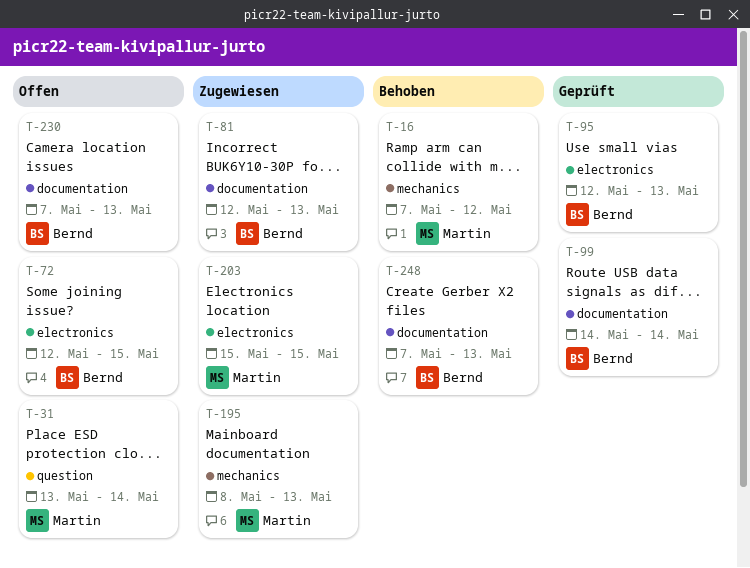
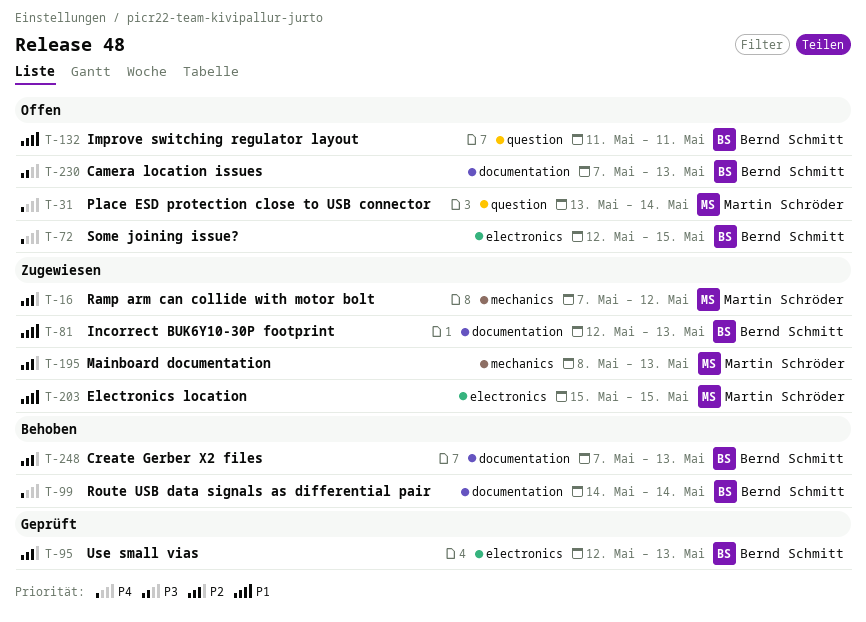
T-16, status: Behoben -> Zugewiesen
T-99, status: Geprüft -> Behoben
T-132: none -> present

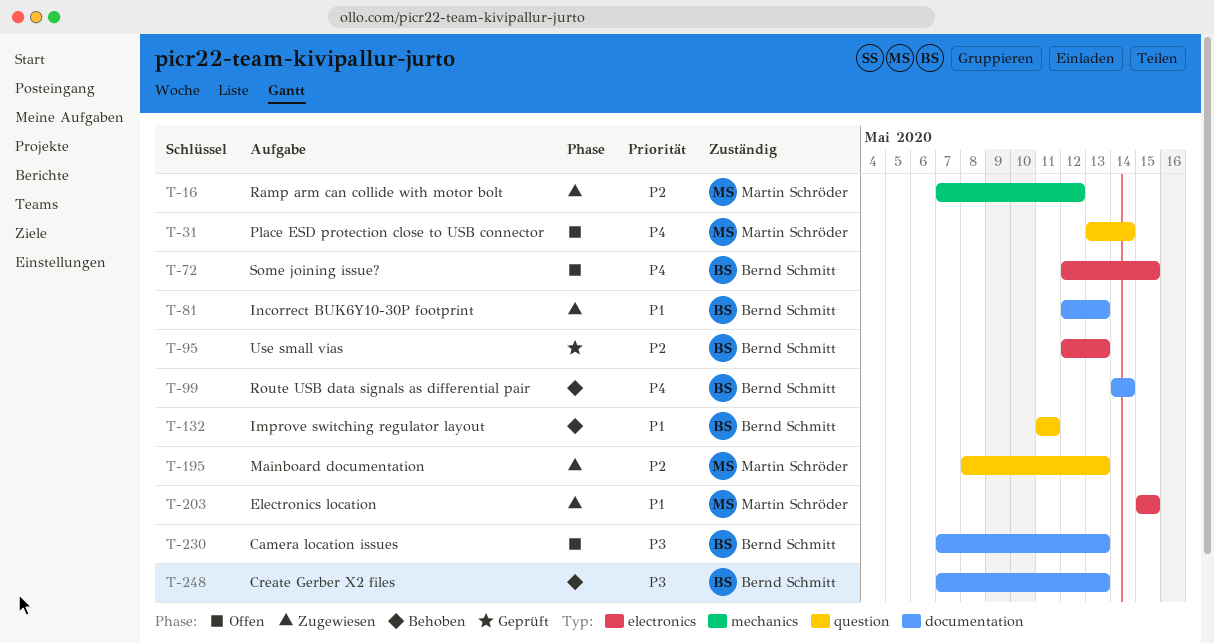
T-132, status: Offen -> Behoben
T-195, label: mechanics -> question
T-248, priority: P2 -> P3

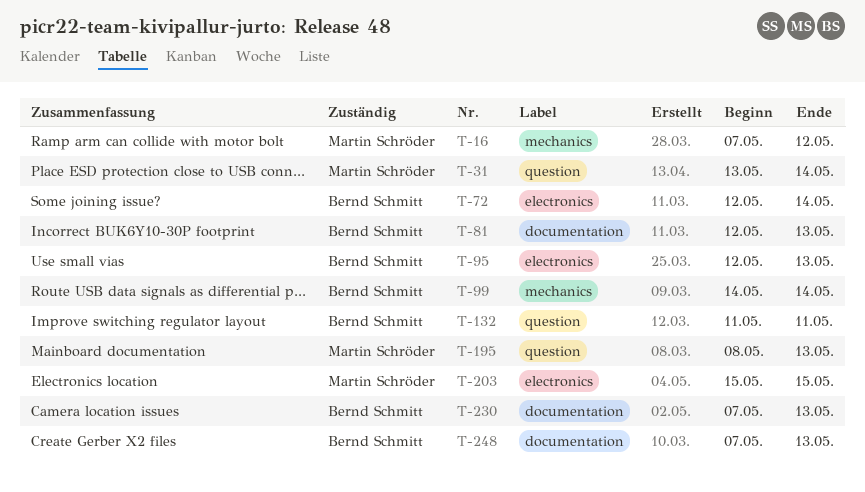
T-72, due: May 15 -> May 14
T-99, label: documentation -> mechanics

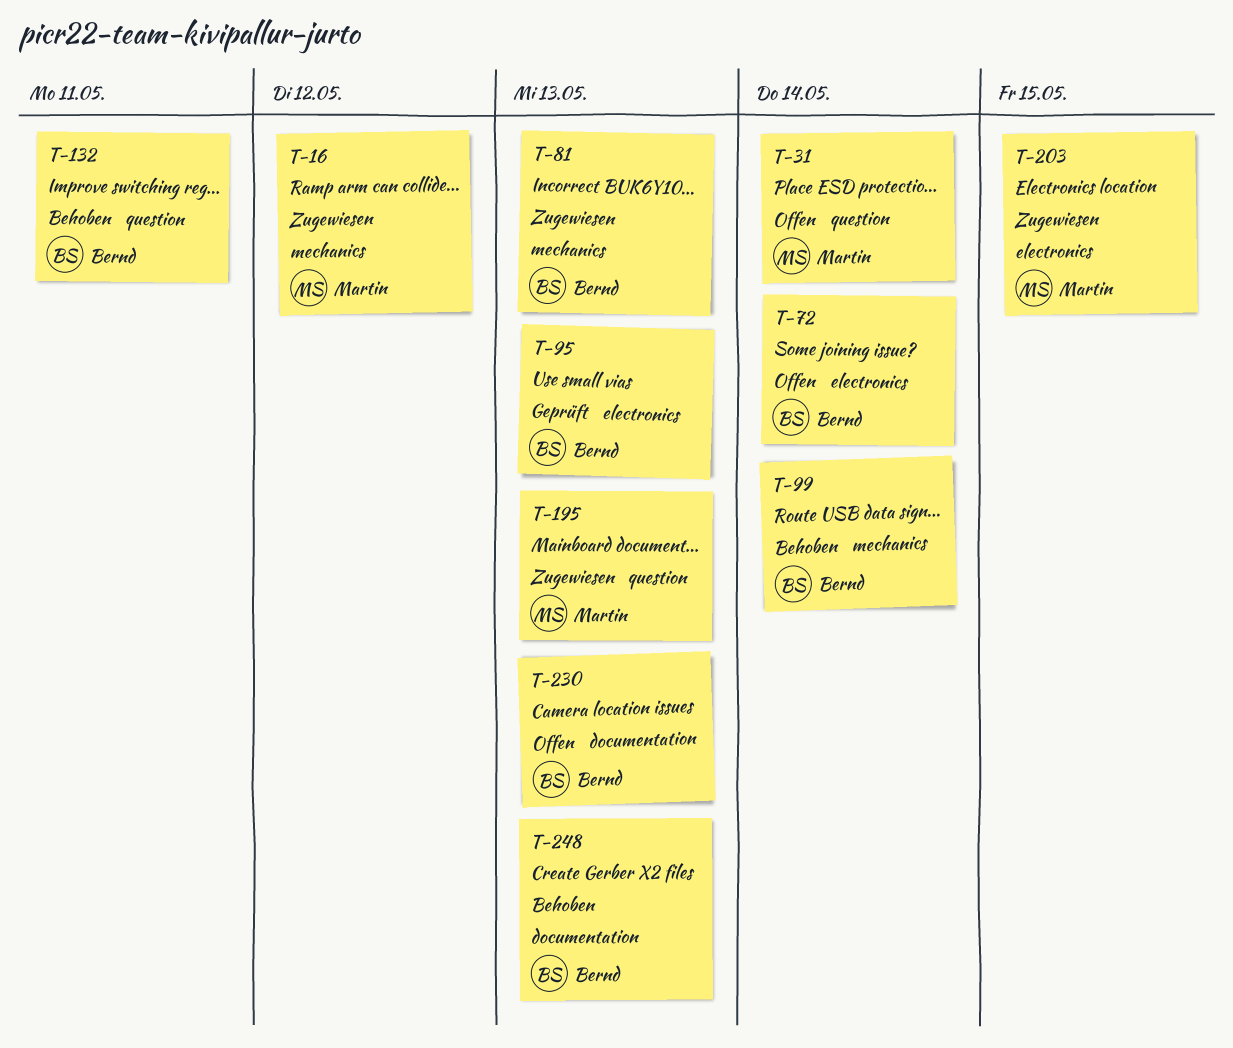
T-81, label: documentation -> mechanics

